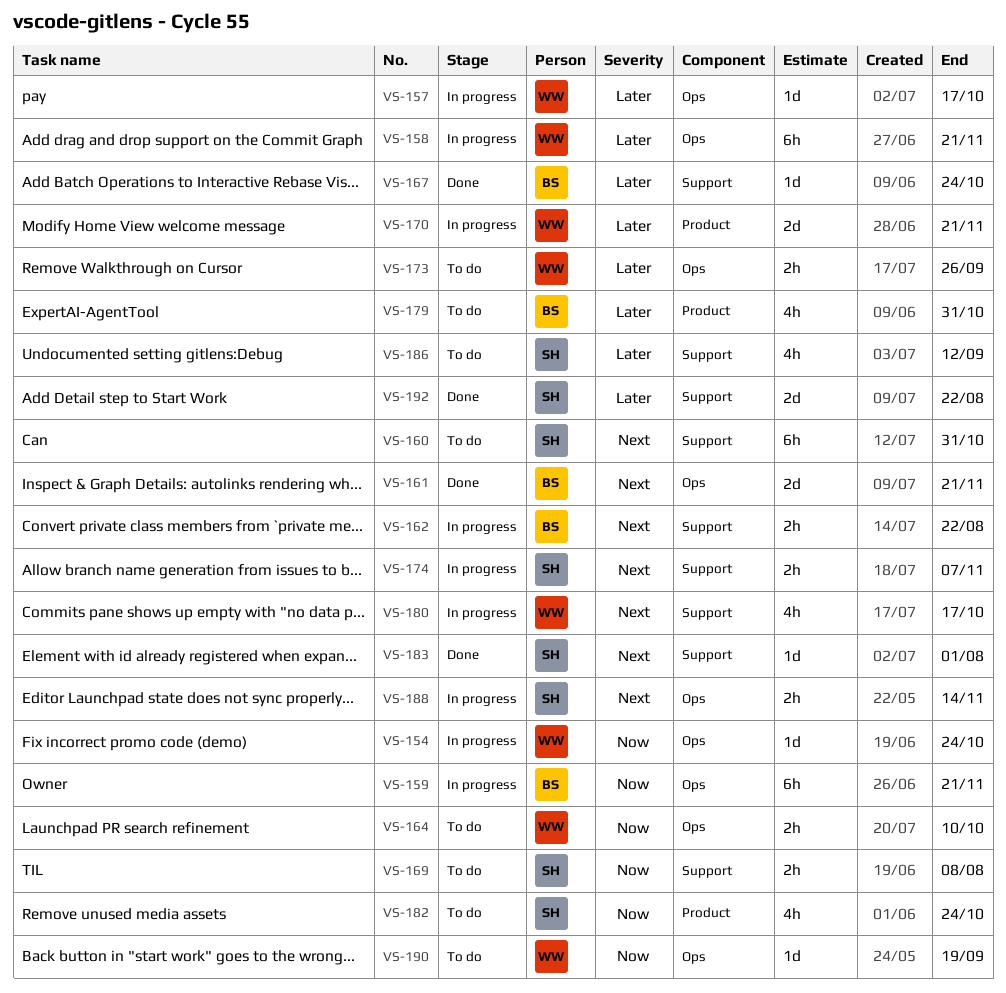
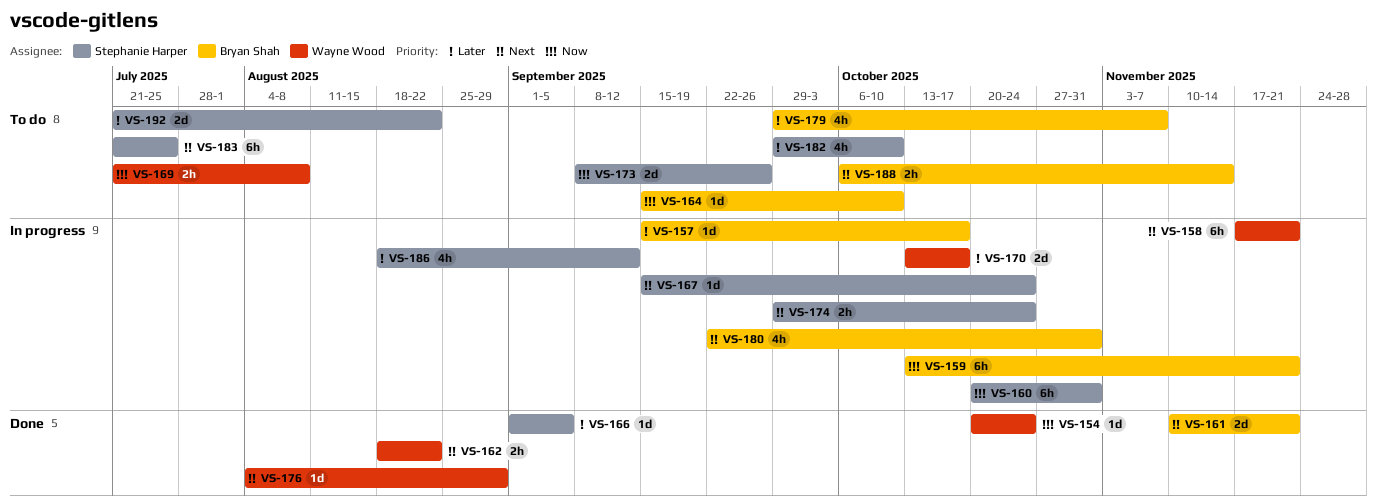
VS-154, status: In progress -> Done
VS-157, owner: Wayne Wood -> Bryan Shah
VS-158, priority: Later -> Next
VS-160, status: To do -> In progress
VS-160, priority: Next -> Now
VS-162, status: In progress -> Done
VS-162, owner: Bryan Shah -> Wayne Wood
VS-164, owner: Wayne Wood -> Bryan Shah
VS-164, estimate: 2h -> 1d
VS-166: none -> present
VS-167, status: Done -> In progress
VS-167, owner: Bryan Shah -> Stephanie Harper
VS-167, priority: Later -> Next
VS-169, owner: Stephanie Harper -> Wayne Wood
VS-170, due: Nov 21 -> Oct 17
VS-173, owner: Wayne Wood -> Stephanie Harper
VS-173, priority: Later -> Now
VS-173, estimate: 2h -> 2d
VS-174, due: Nov 7 -> Oct 24
VS-176: none -> present
VS-179, due: Oct 31 -> Nov 7
VS-180, owner: Wayne Wood -> Bryan Shah
VS-180, due: Oct 17 -> Oct 31
VS-182, priority: Now -> Later
VS-182, due: Oct 24 -> Oct 10
VS-183, status: Done -> To do
VS-183, estimate: 1d -> 6h
VS-183, due: Aug 1 -> Jul 25
VS-186, status: To do -> In progress
VS-188, status: In progress -> To do
VS-188, owner: Stephanie Harper -> Bryan Shah
VS-190: present -> none
VS-192, status: Done -> To do

